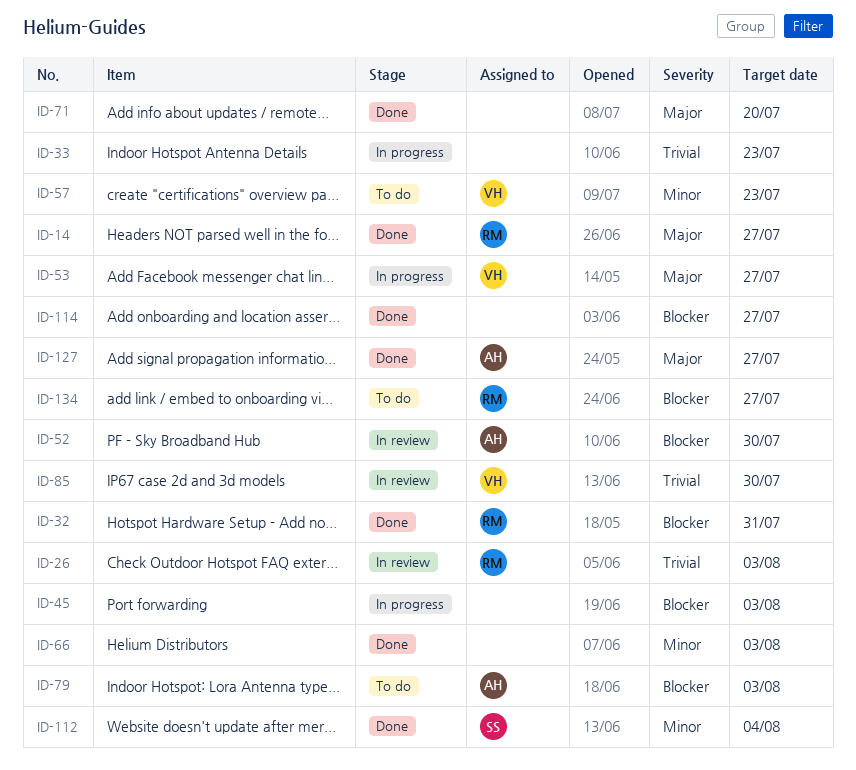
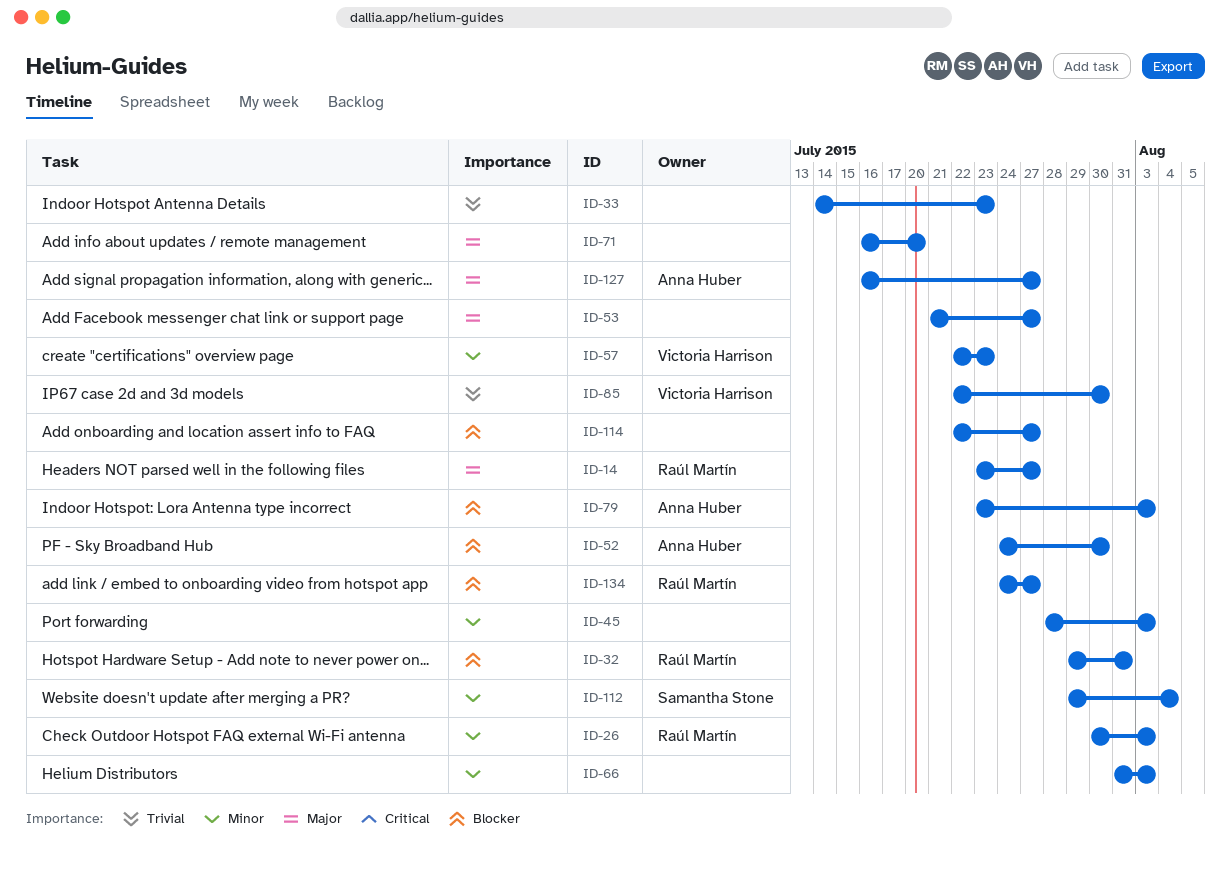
ID-26, priority: Trivial -> Minor
ID-45, priority: Blocker -> Minor
ID-53, owner: Victoria Harrison -> none

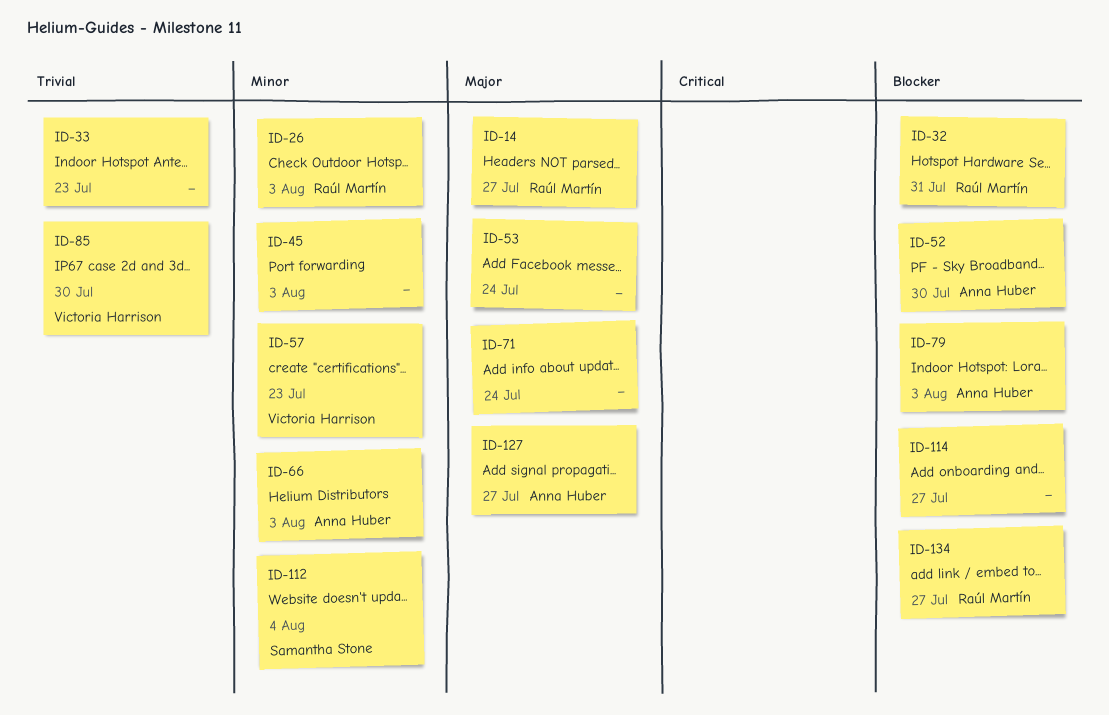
ID-53, due: Jul 27 -> Jul 24
ID-66, owner: none -> Anna Huber
ID-71, due: Jul 20 -> Jul 24

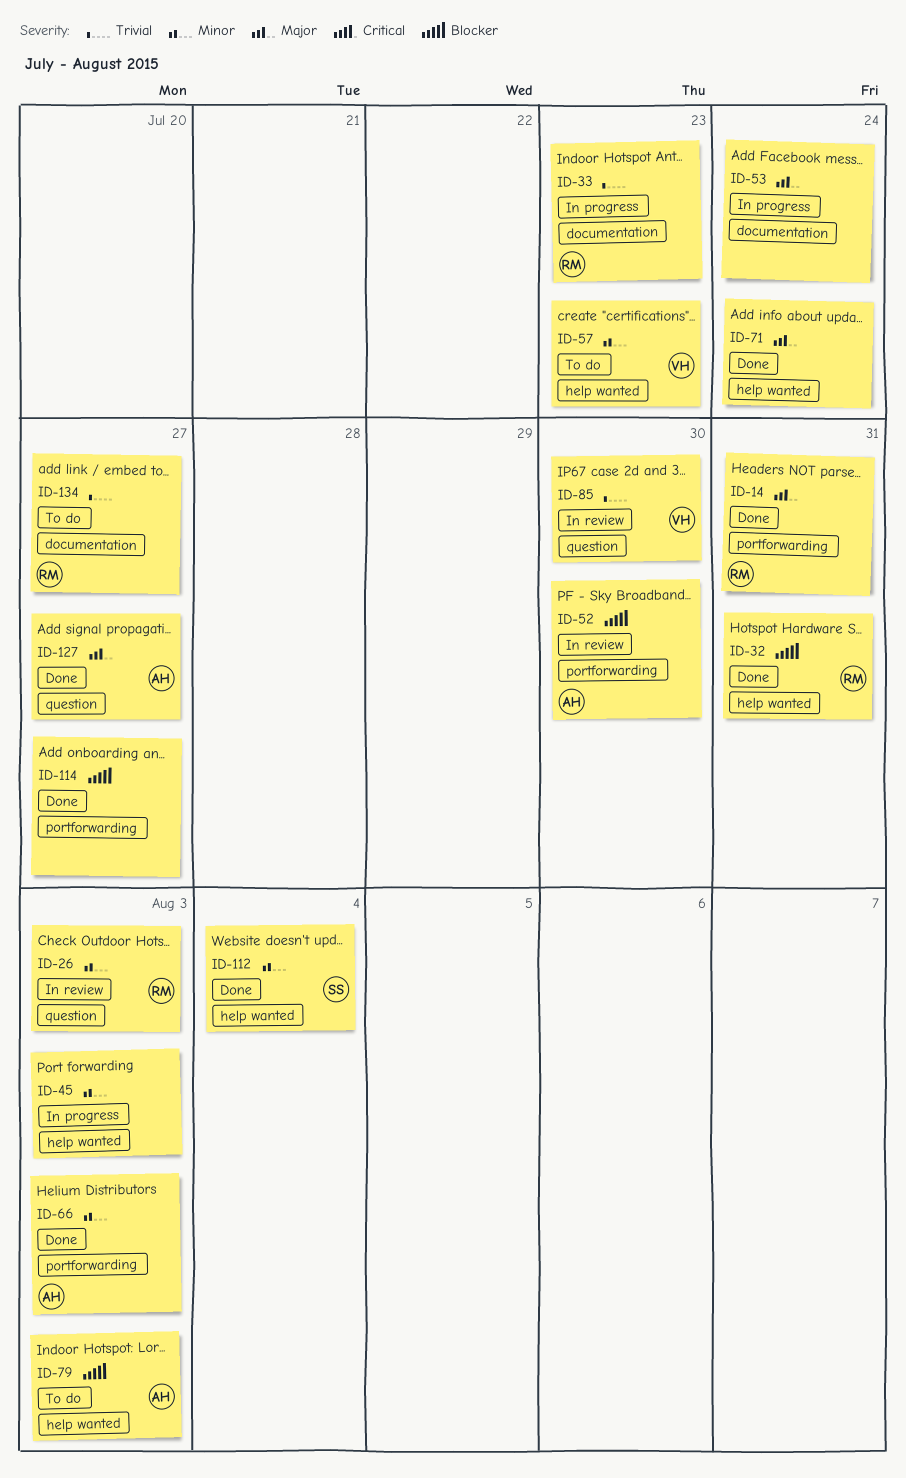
ID-14, due: Jul 27 -> Jul 31
ID-33, owner: none -> Raúl Martín
ID-134, priority: Blocker -> Trivial

